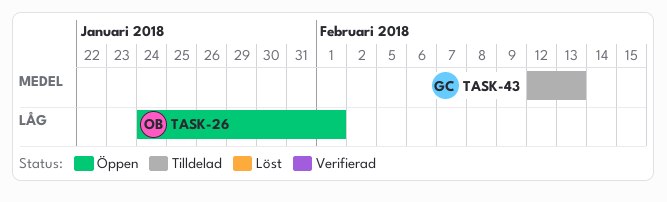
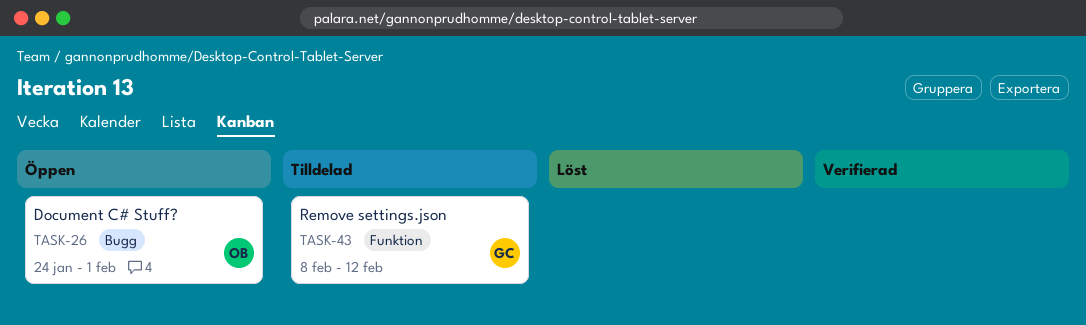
TASK-43, start: Feb 12 -> Feb 8
TASK-43, due: Feb 13 -> Feb 12

